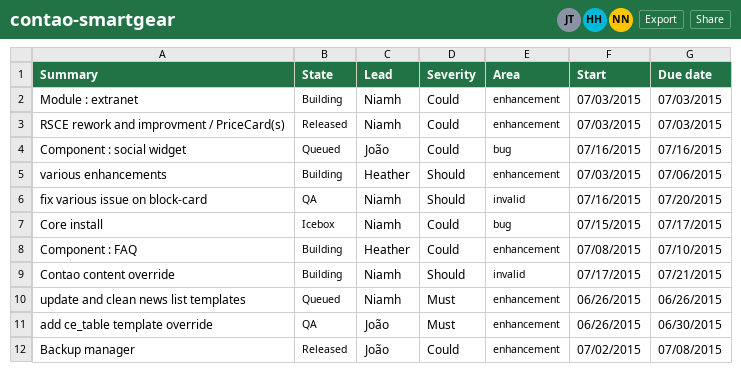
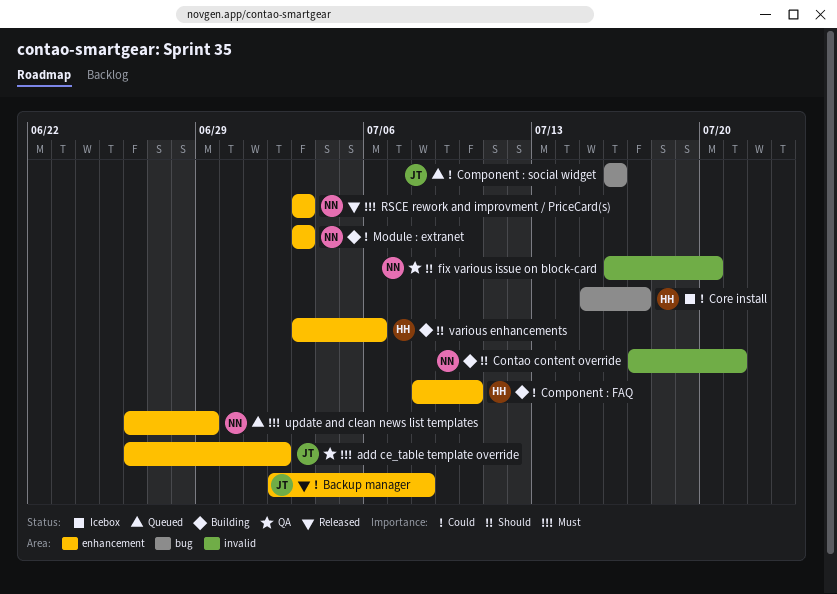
add ce_table template override, due: Jun 30 -> Jul 2
Core install, owner: Niamh -> Heather
RSCE rework and improvment / PriceCard(s), priority: Could -> Must
update and clean news list templates, due: Jun 26 -> Jun 29

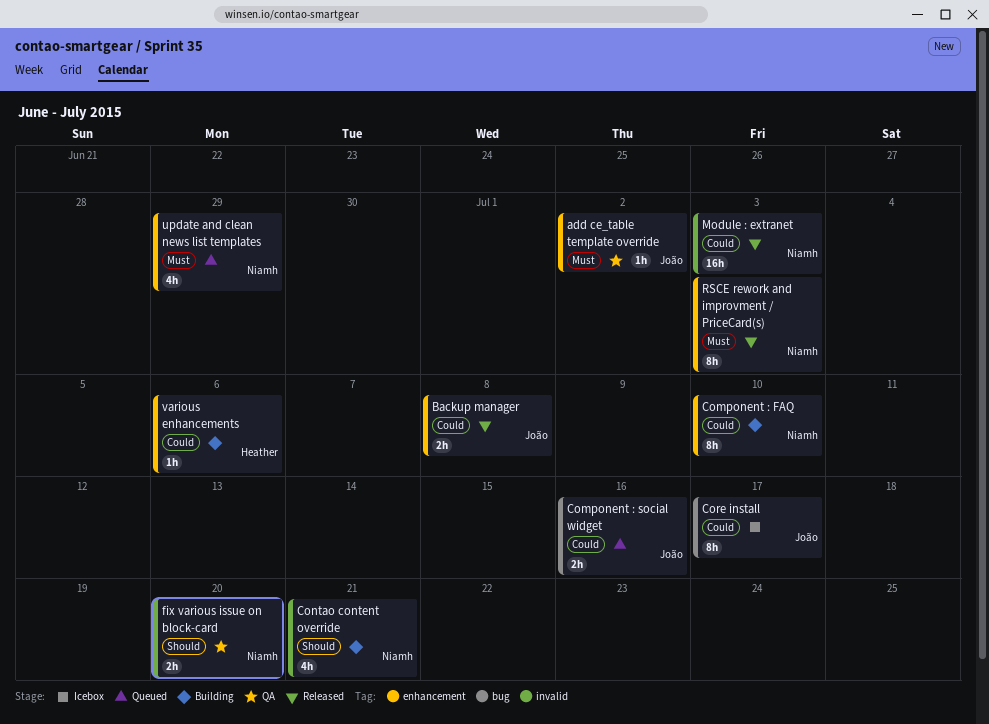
Component : FAQ, owner: Heather -> Niamh
Core install, owner: Heather -> João
Module : extranet, status: Building -> Released
Module : extranet, label: enhancement -> invalid
various enhancements, priority: Should -> Could

